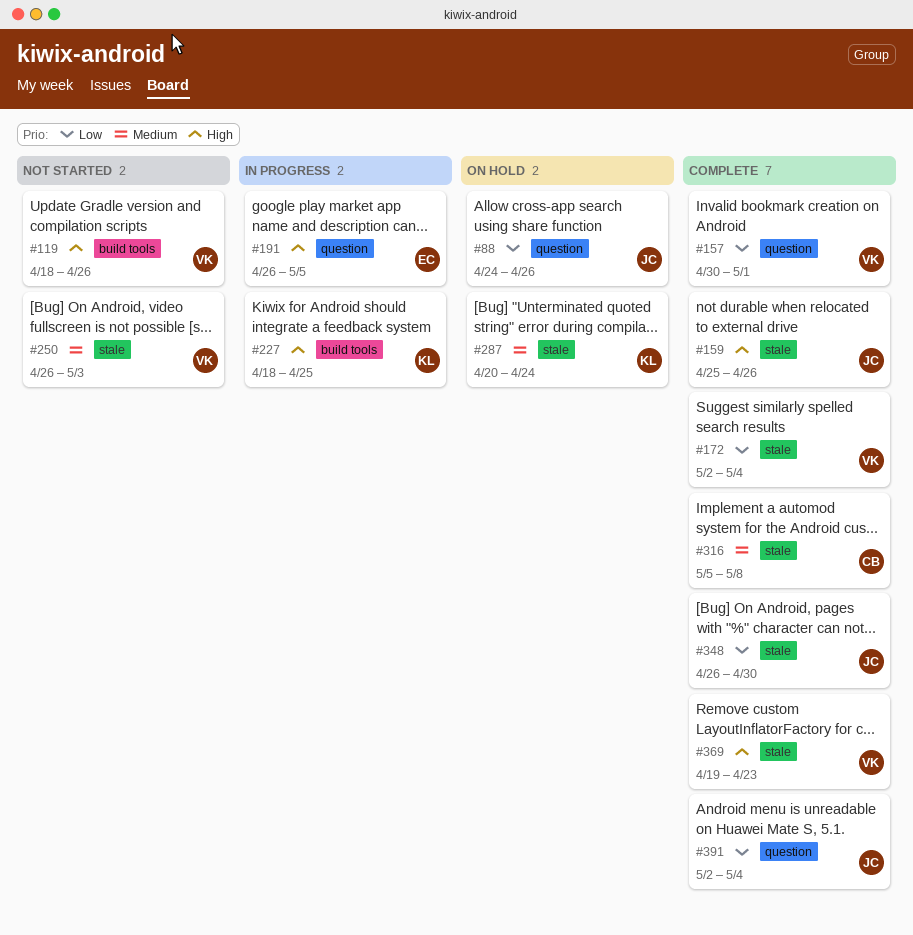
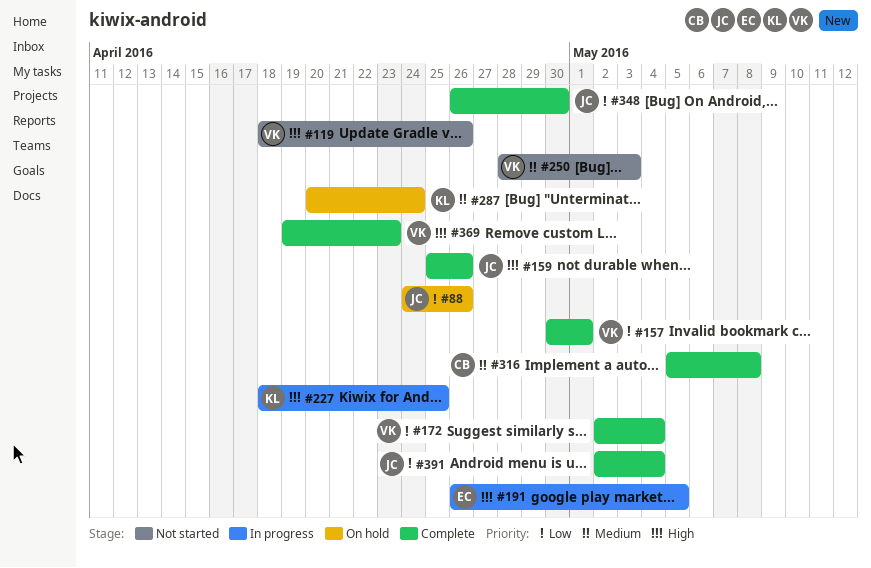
#250, start: Apr 26 -> Apr 28

